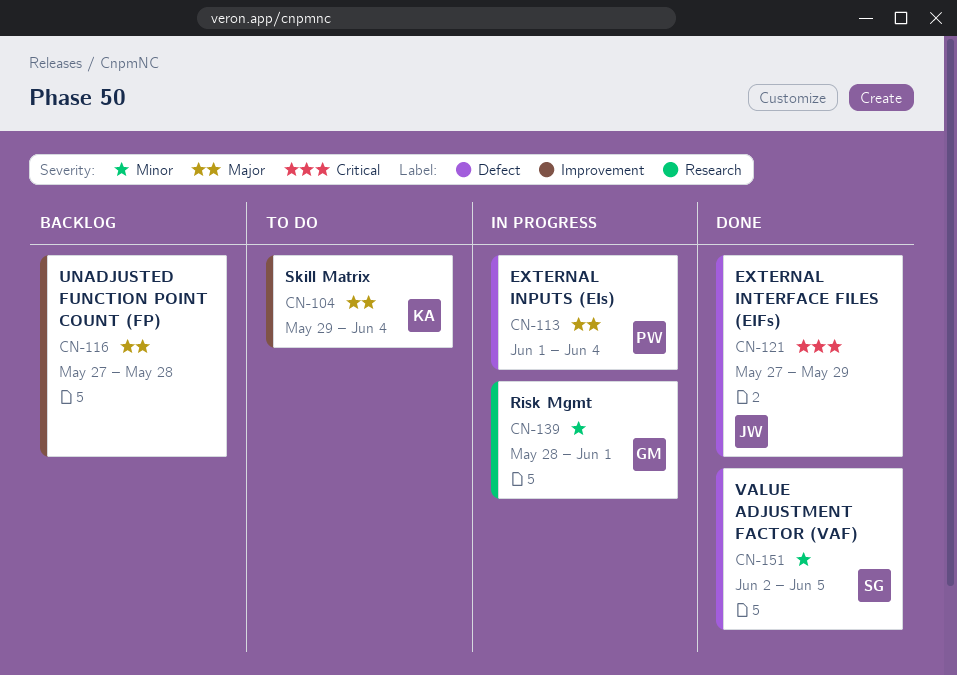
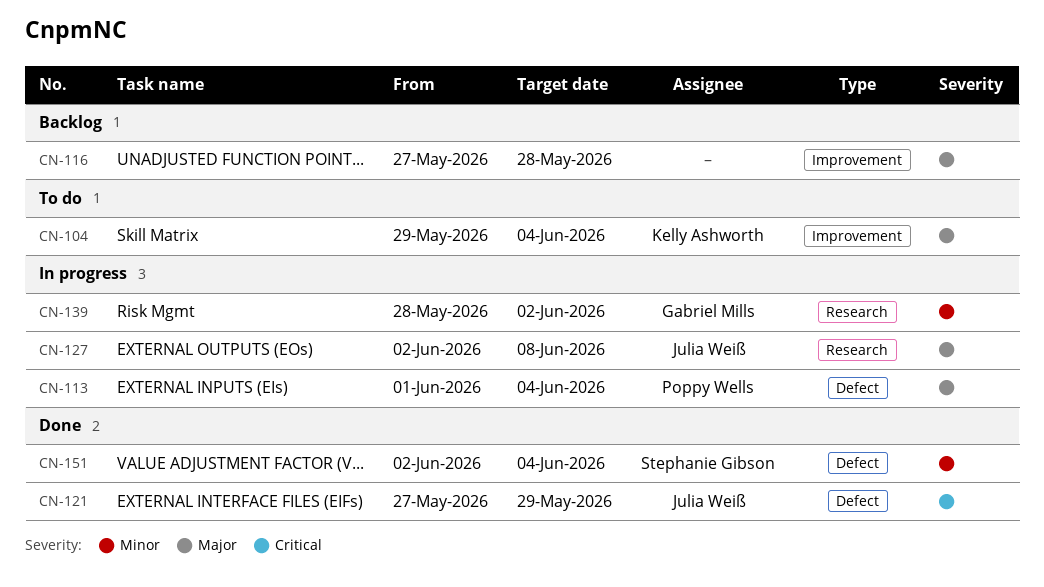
CN-127: none -> present
CN-139, due: Jun 1 -> Jun 2
CN-151, due: Jun 5 -> Jun 4

